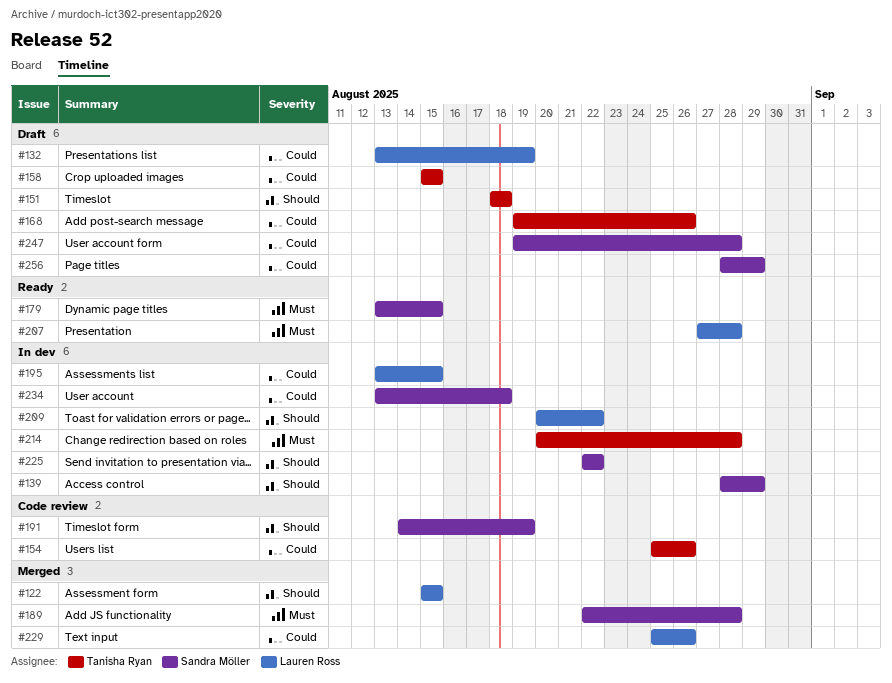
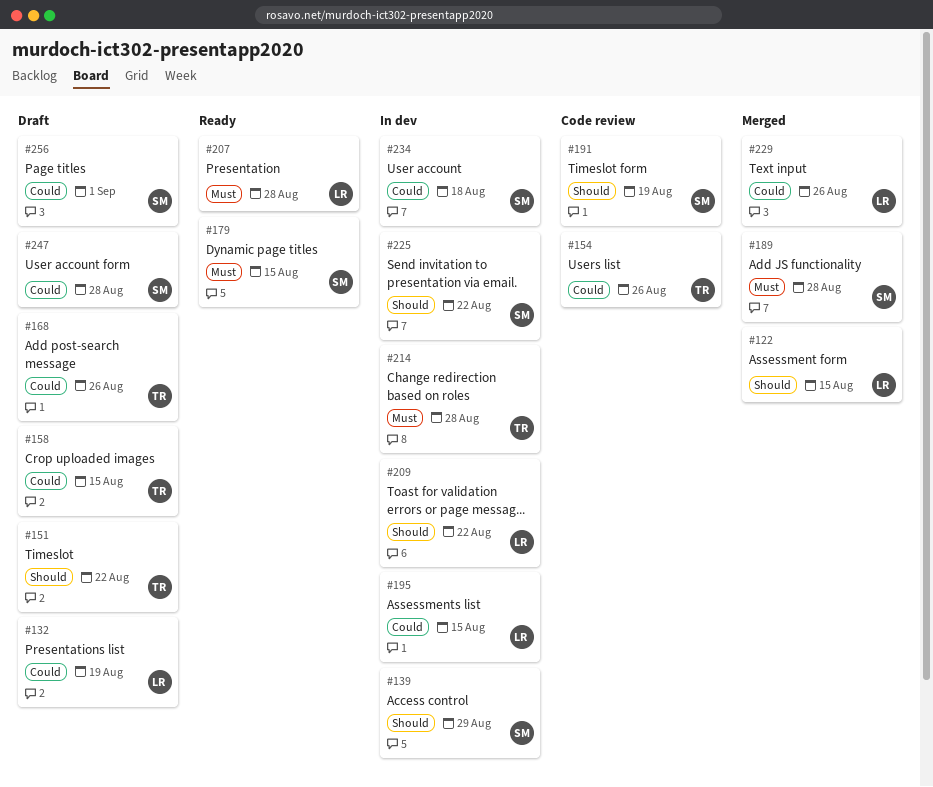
#151, due: Aug 18 -> Aug 22
#256, due: Aug 29 -> Sep 1

